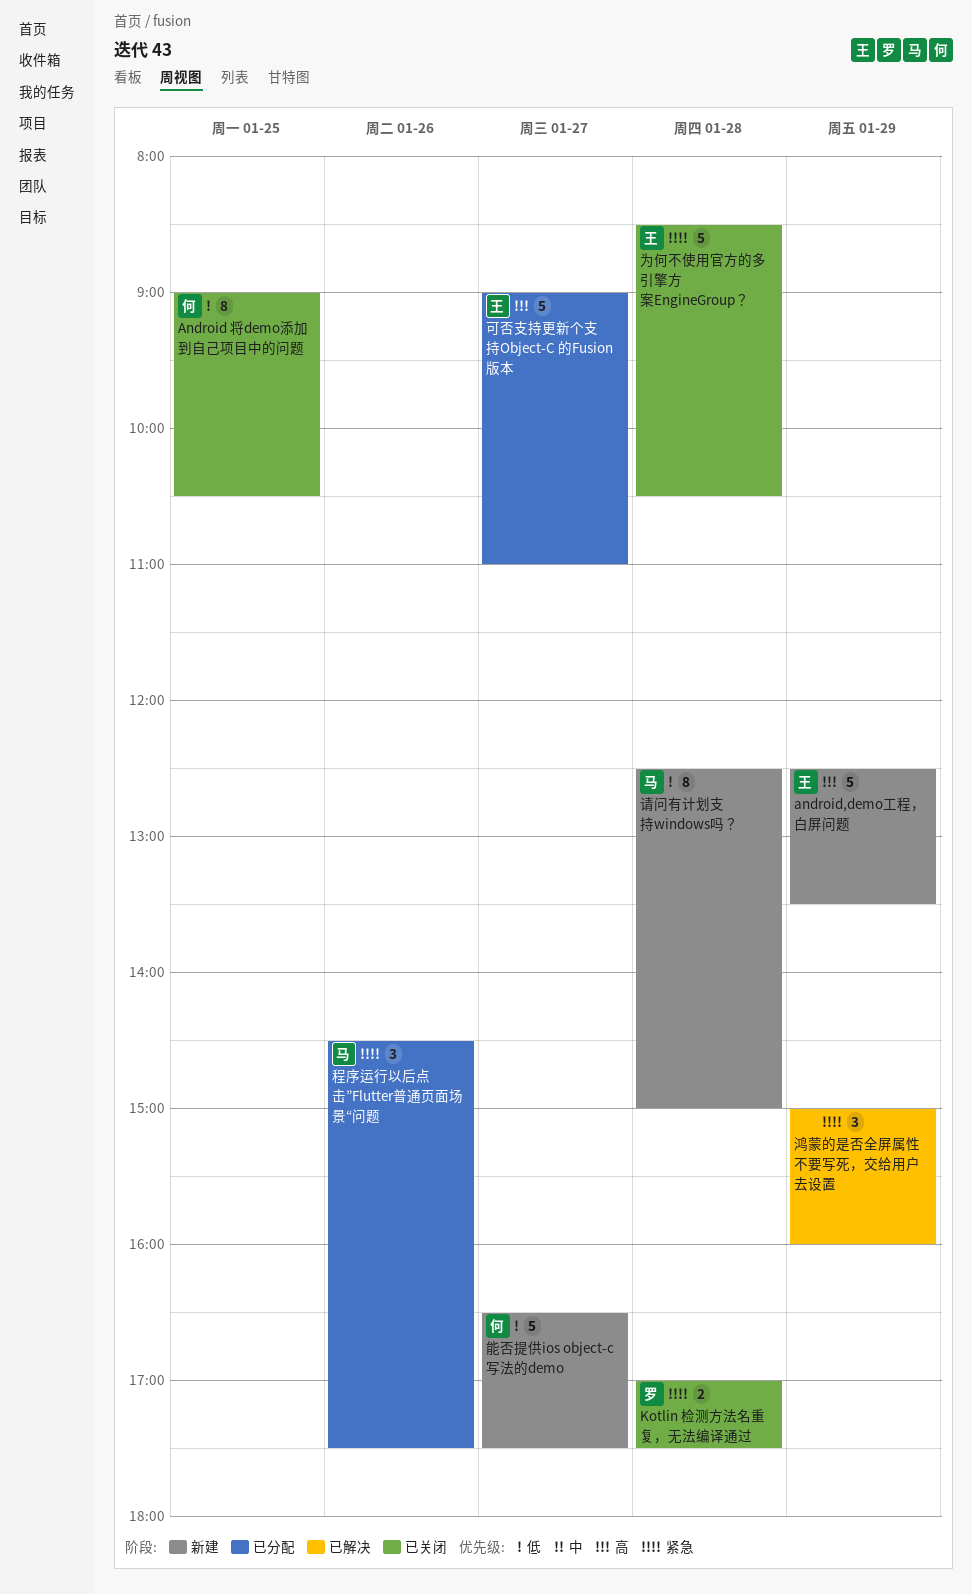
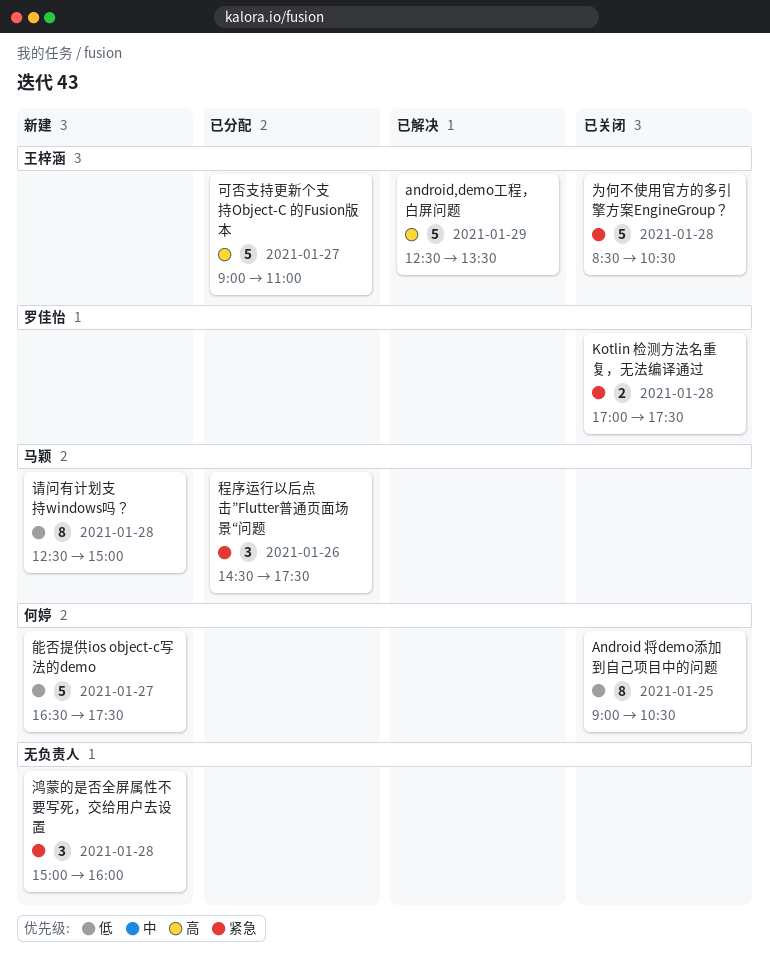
android,demo工程，白屏问题, status: 新建 -> 已解决
鸿蒙的是否全屏属性不要写死，交给用户去设置, status: 已解决 -> 新建
鸿蒙的是否全屏属性不要写死，交给用户去设置, day: Jan 29 -> Jan 28

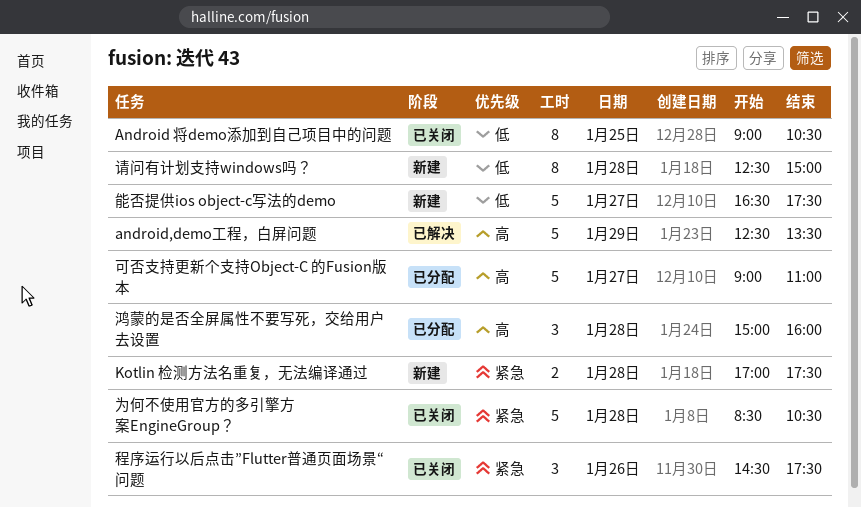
Kotlin 检测方法名重复，无法编译通过, status: 已关闭 -> 新建
程序运行以后点击”Flutter普通页面场景“问题, status: 已分配 -> 已关闭
鸿蒙的是否全屏属性不要写死，交给用户去设置, status: 新建 -> 已分配
鸿蒙的是否全屏属性不要写死，交给用户去设置, priority: 紧急 -> 高

